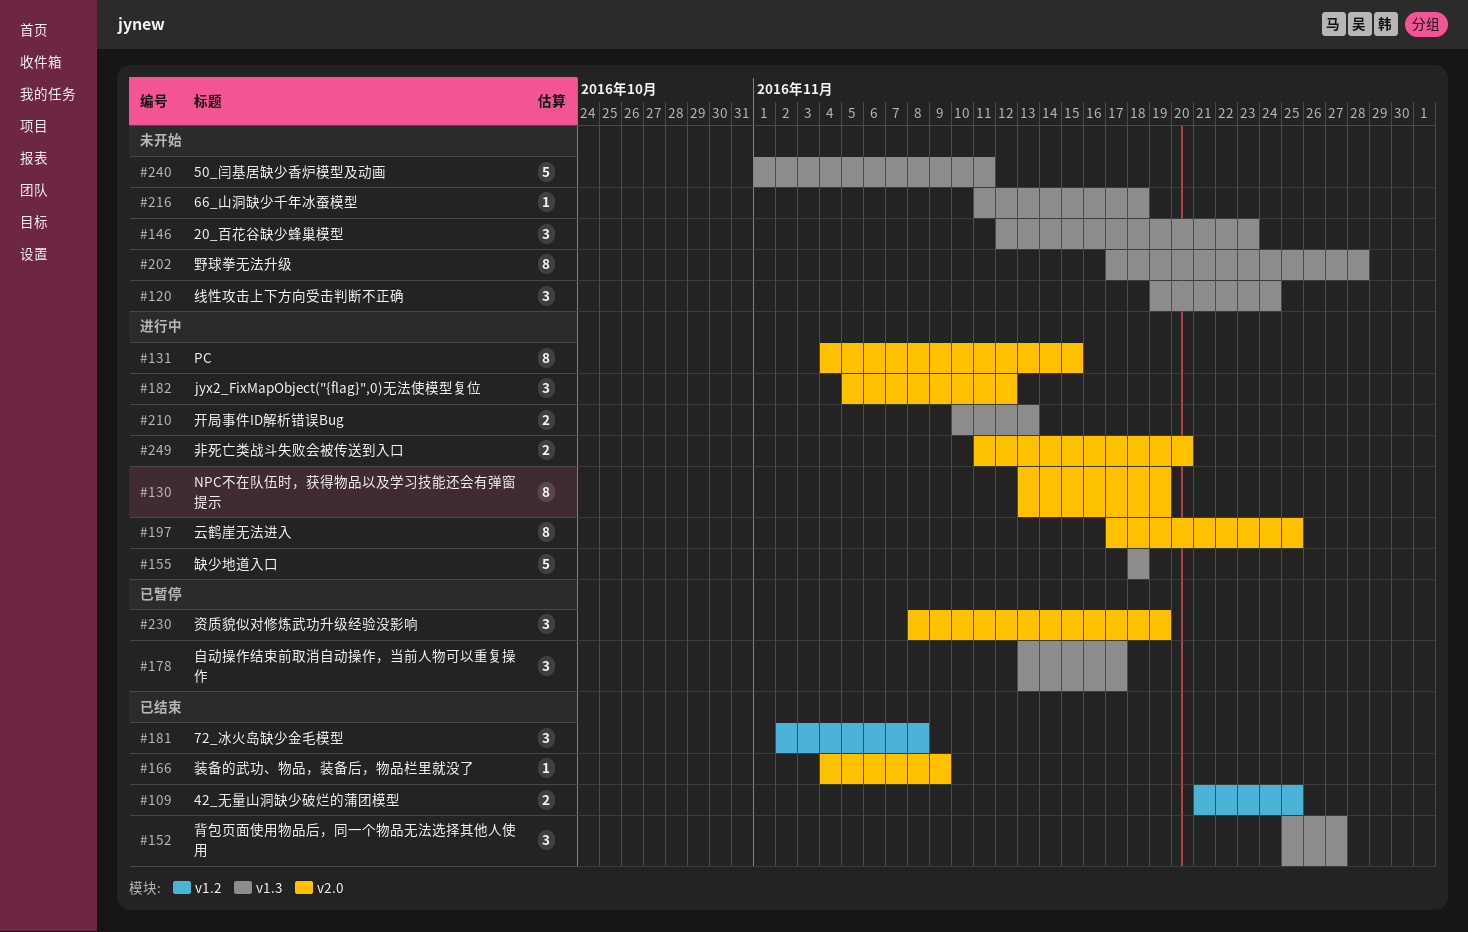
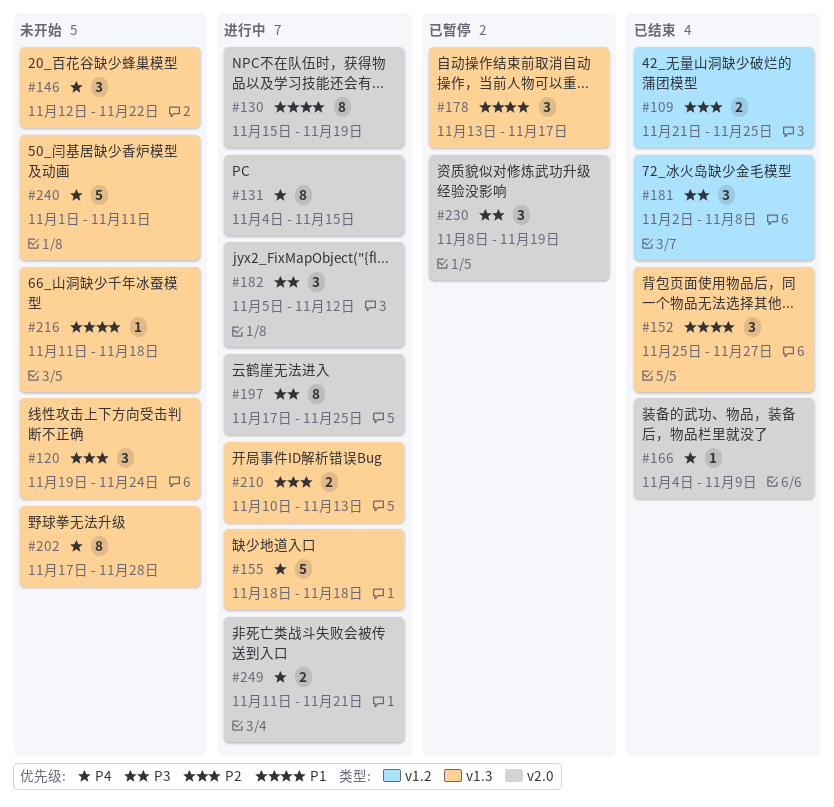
#130, start: Nov 13 -> Nov 15
#146, due: Nov 23 -> Nov 22
#249, due: Nov 20 -> Nov 21

